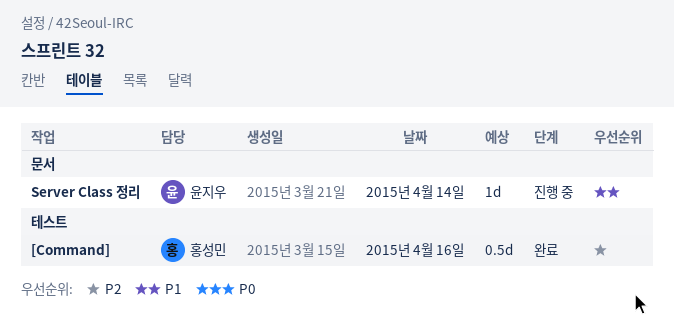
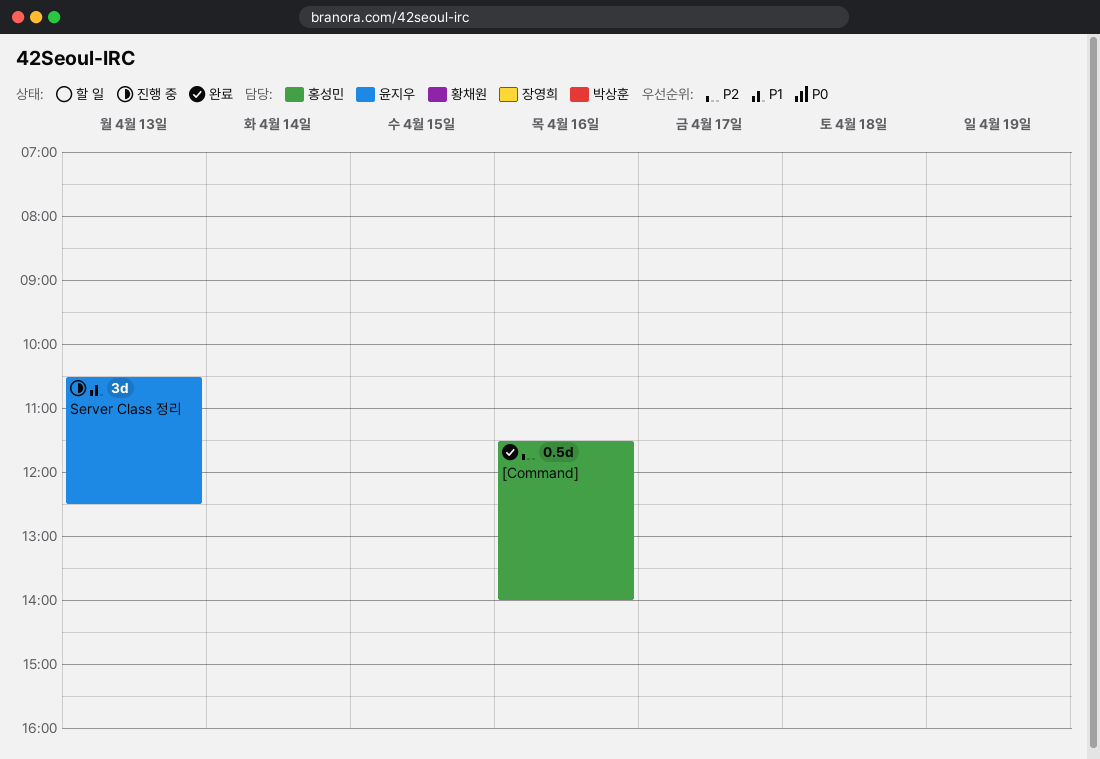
Server Class 정리, estimate: 1d -> 3d
Server Class 정리, day: Apr 14 -> Apr 13

